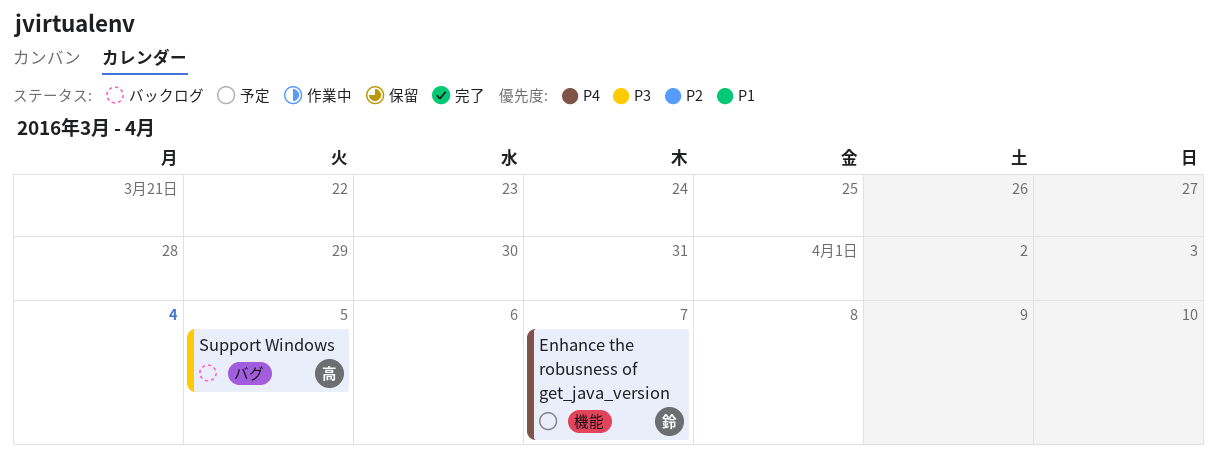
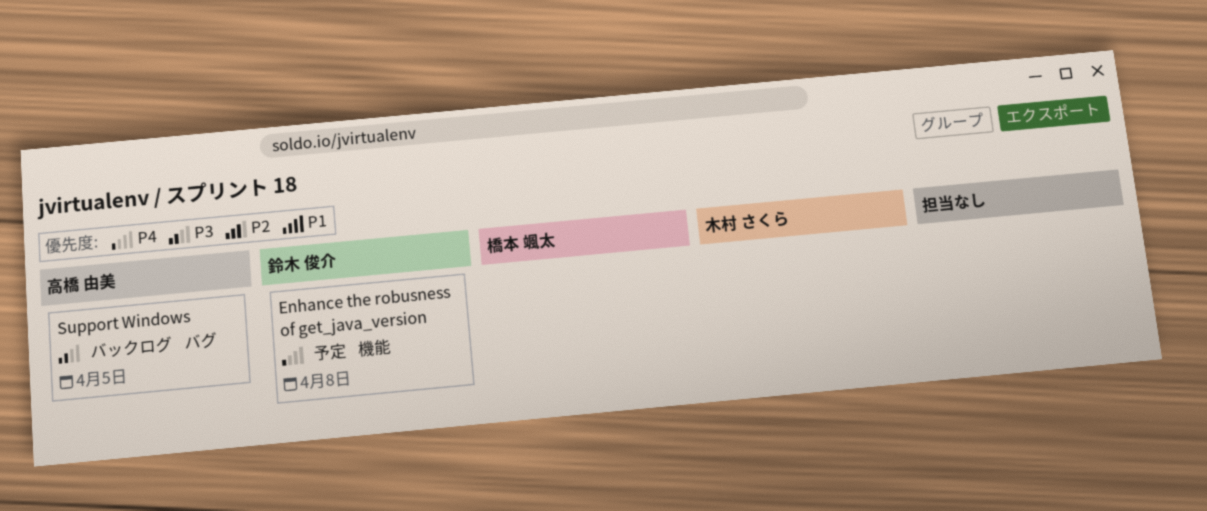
Enhance the robusness of get_java_version, due: Apr 7 -> Apr 8

